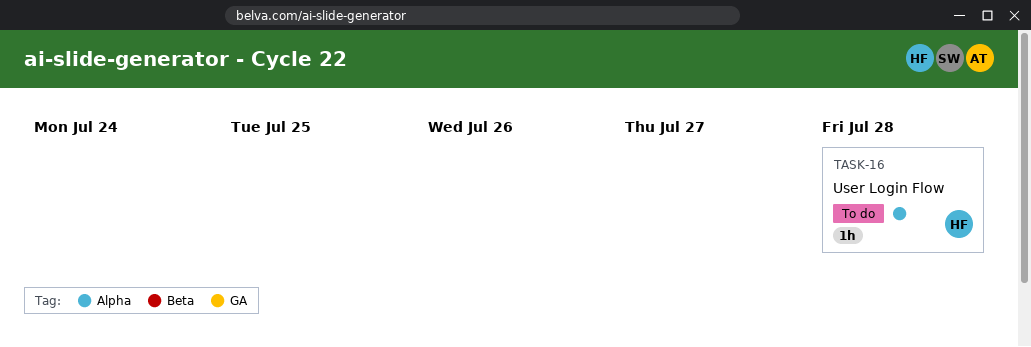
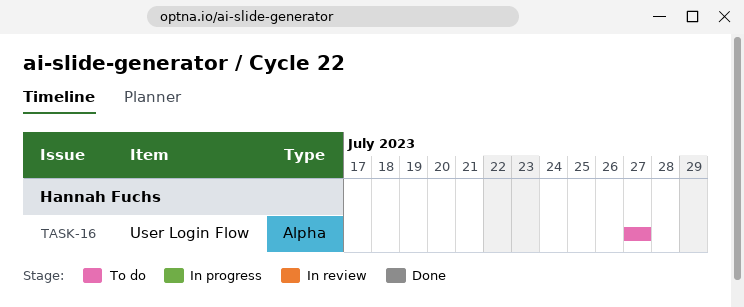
TASK-16, due: Jul 28 -> Jul 27

